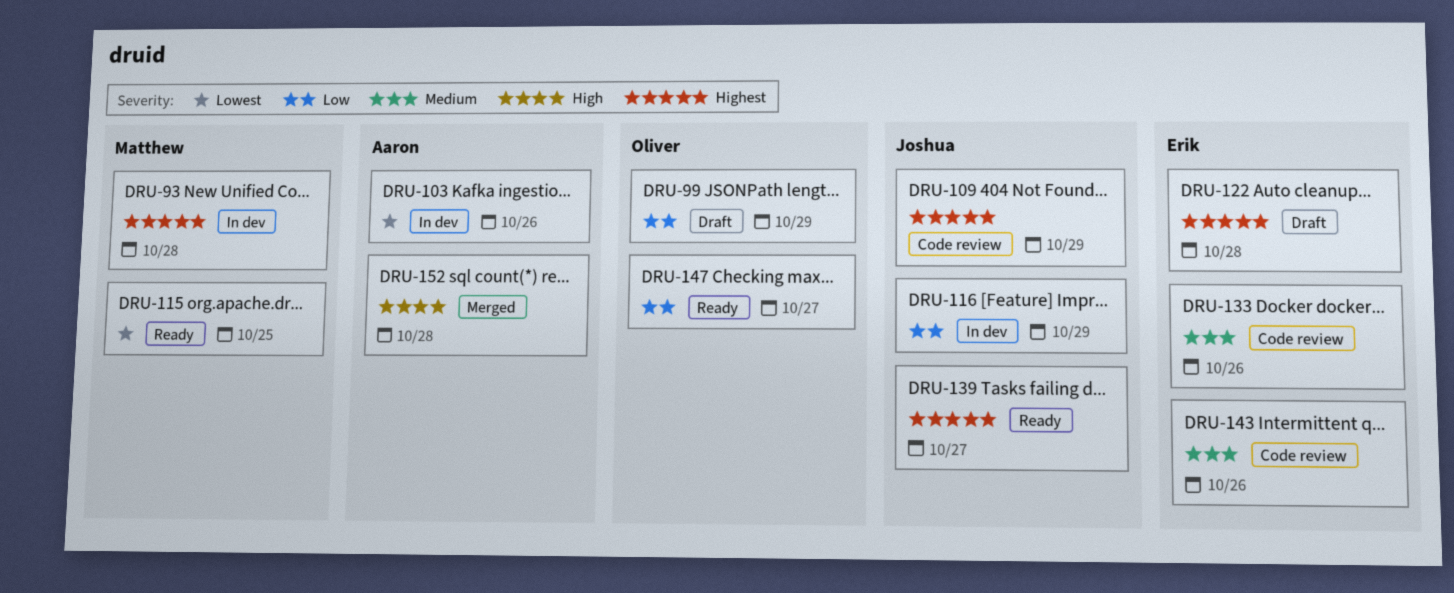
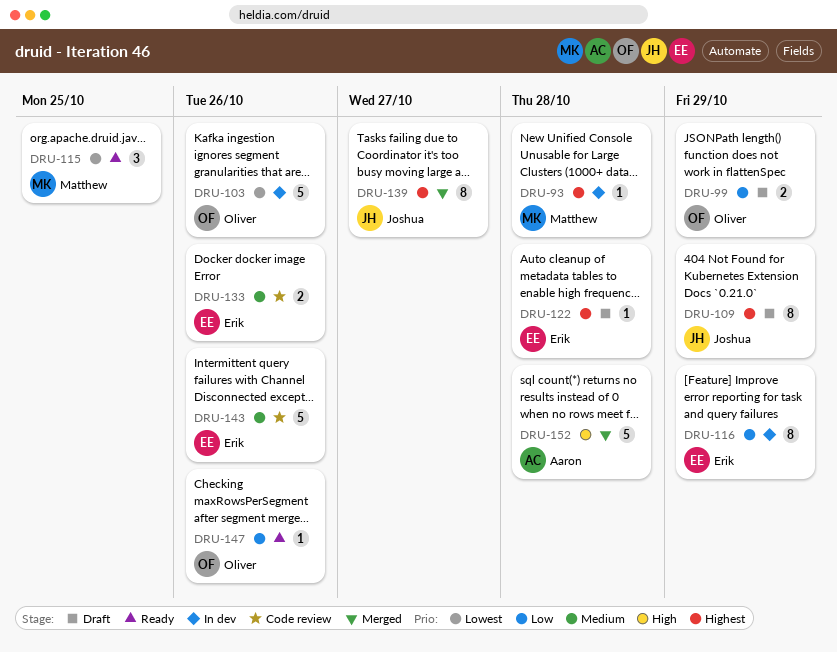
DRU-103, owner: Aaron -> Oliver
DRU-109, status: Code review -> Draft
DRU-116, owner: Joshua -> Erik
DRU-139, status: Ready -> Merged
DRU-147, due: Oct 27 -> Oct 26

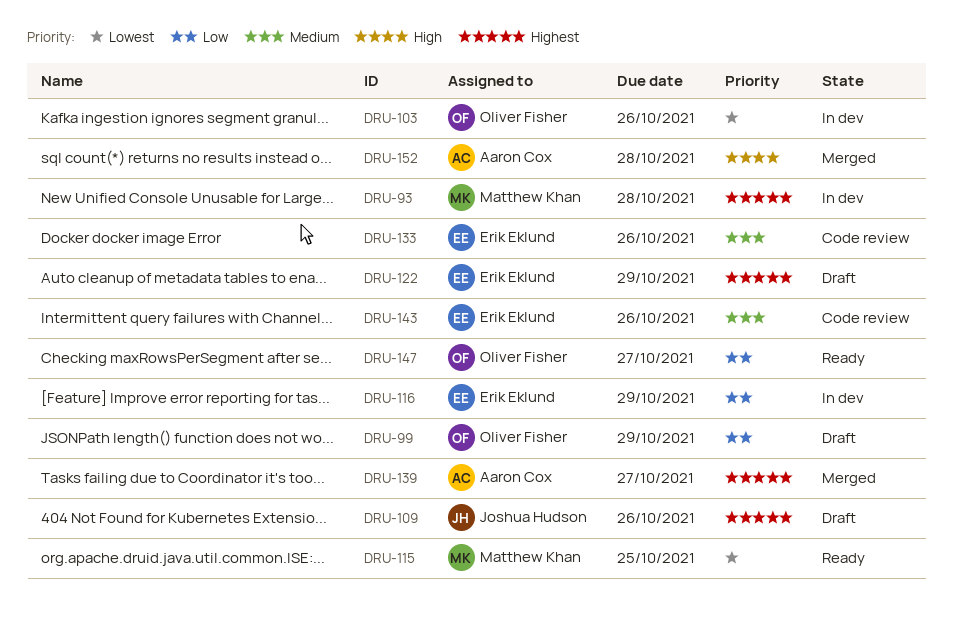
DRU-109, due: Oct 29 -> Oct 26
DRU-122, due: Oct 28 -> Oct 29
DRU-139, owner: Joshua Hudson -> Aaron Cox
DRU-147, due: Oct 26 -> Oct 27

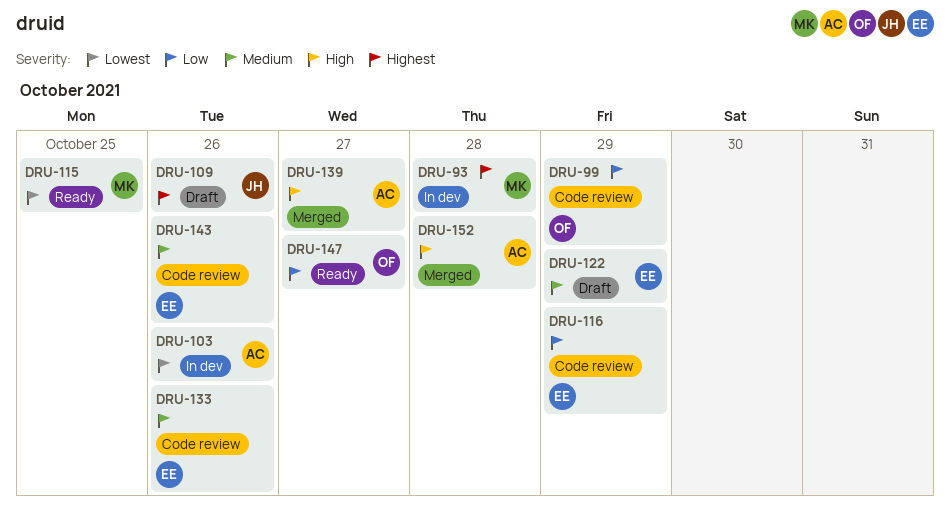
DRU-99, status: Draft -> Code review
DRU-103, owner: Oliver Fisher -> Aaron Cox
DRU-116, status: In dev -> Code review
DRU-122, priority: Highest -> Medium
DRU-139, priority: Highest -> High

